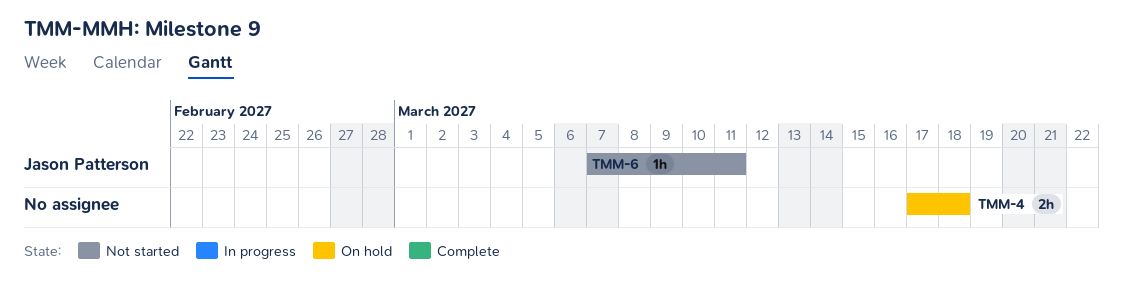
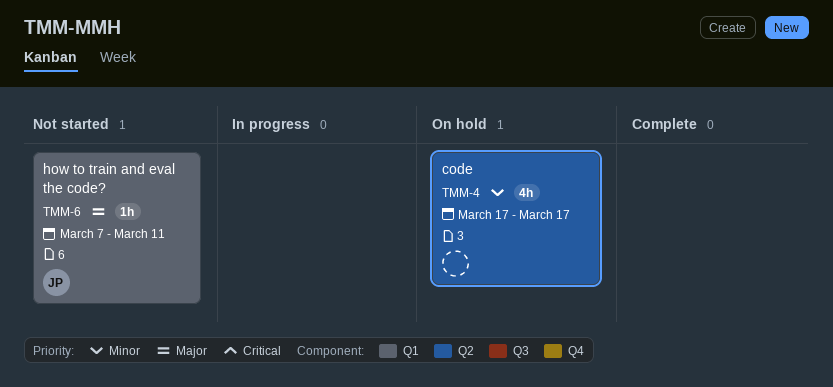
TMM-4, estimate: 2h -> 4h
TMM-4, due: Mar 18 -> Mar 17

